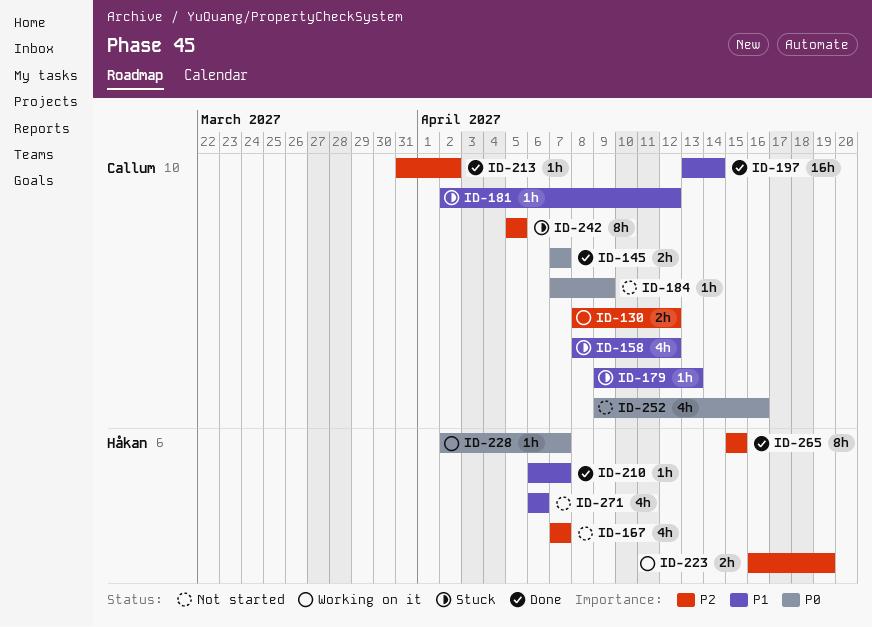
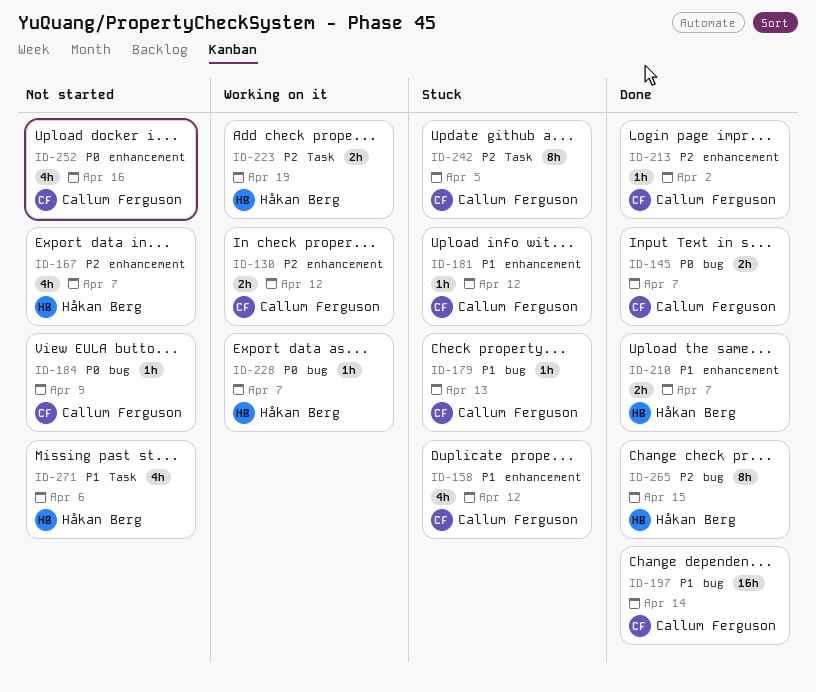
ID-210, estimate: 1h -> 2h

